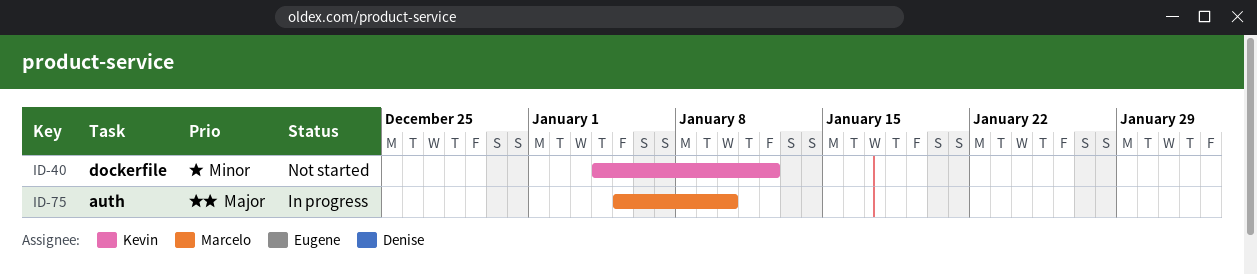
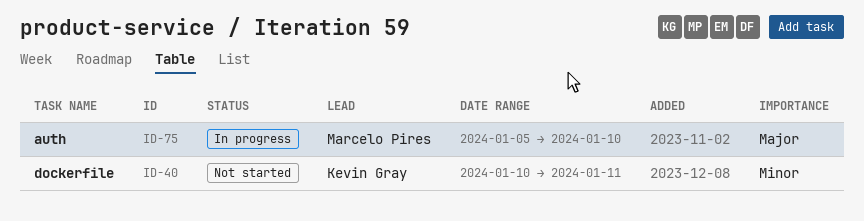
ID-40, start: Jan 4 -> Jan 10
ID-40, due: Jan 12 -> Jan 11

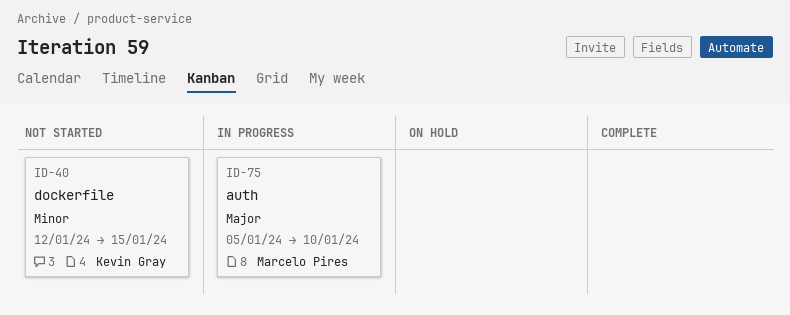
ID-40, start: Jan 10 -> Jan 12
ID-40, due: Jan 11 -> Jan 15

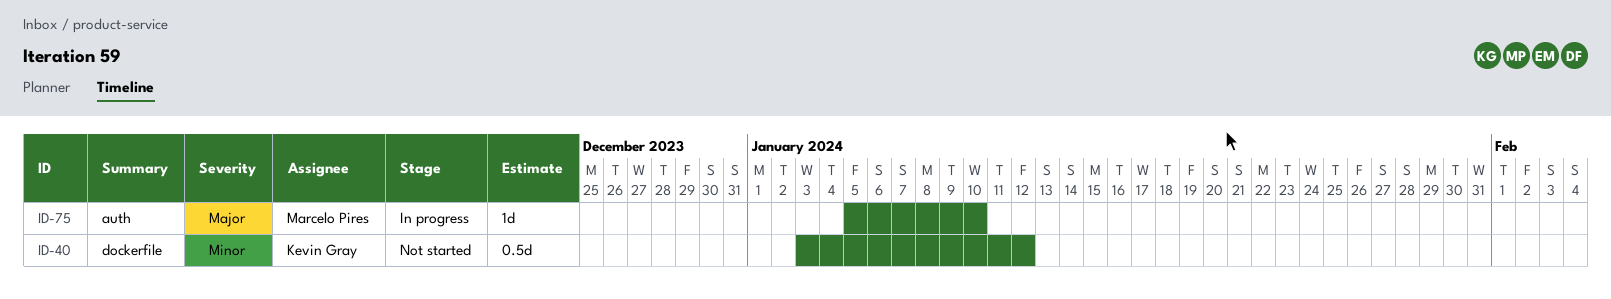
ID-40, start: Jan 12 -> Jan 3
ID-40, due: Jan 15 -> Jan 12

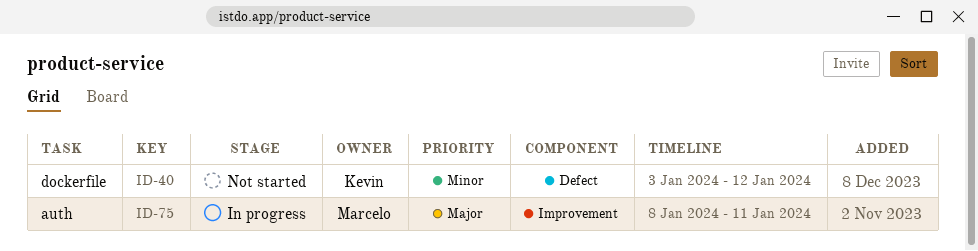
ID-75, start: Jan 5 -> Jan 8
ID-75, due: Jan 10 -> Jan 11

